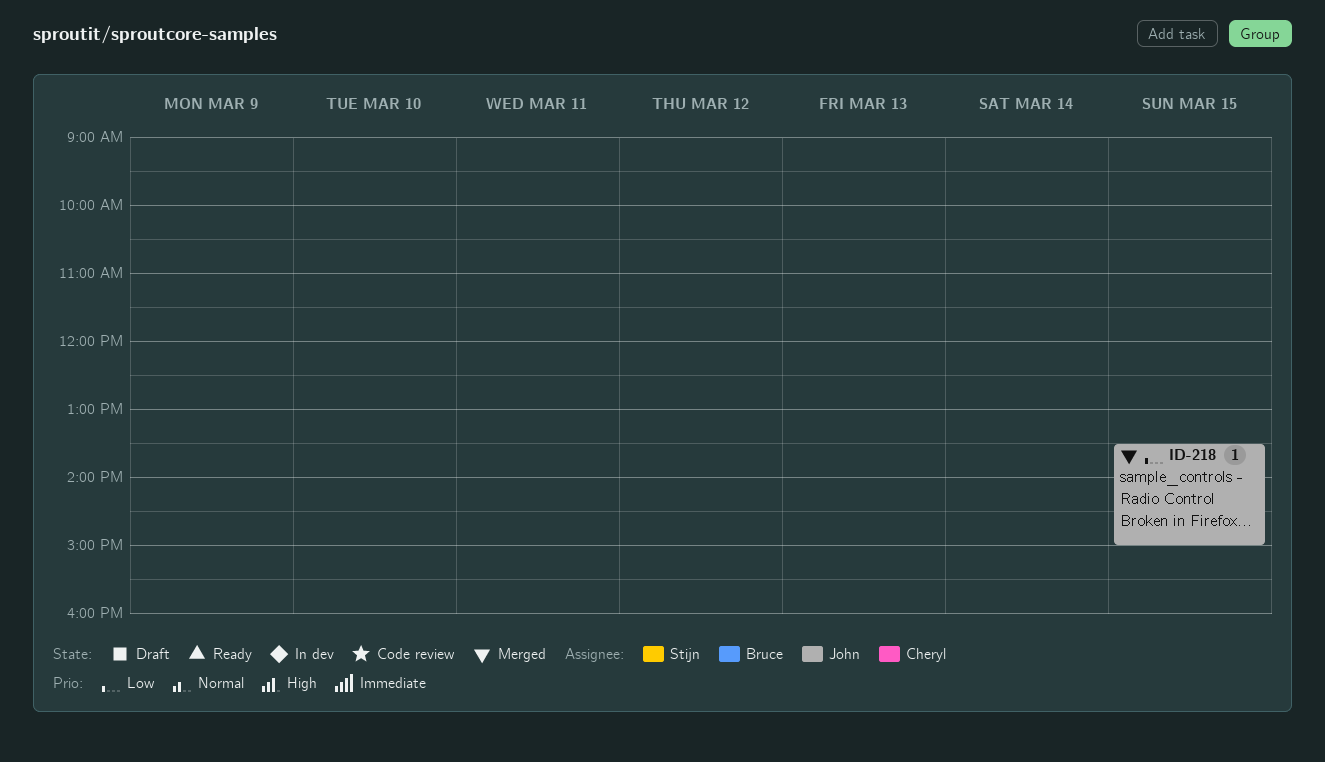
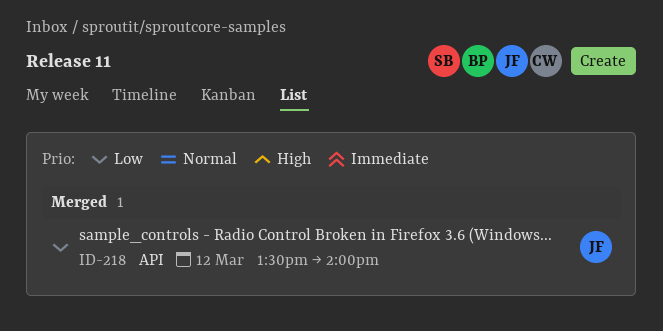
ID-218, day: Mar 15 -> Mar 12
ID-218, ends: 15:00 -> 14:00

